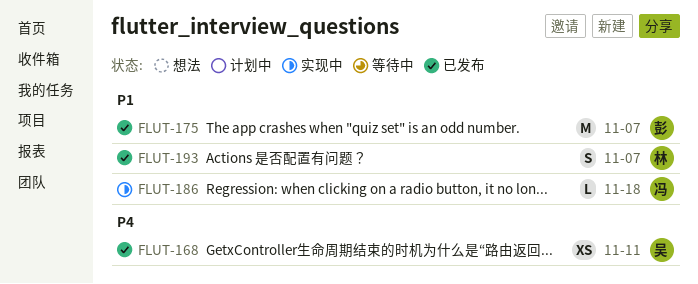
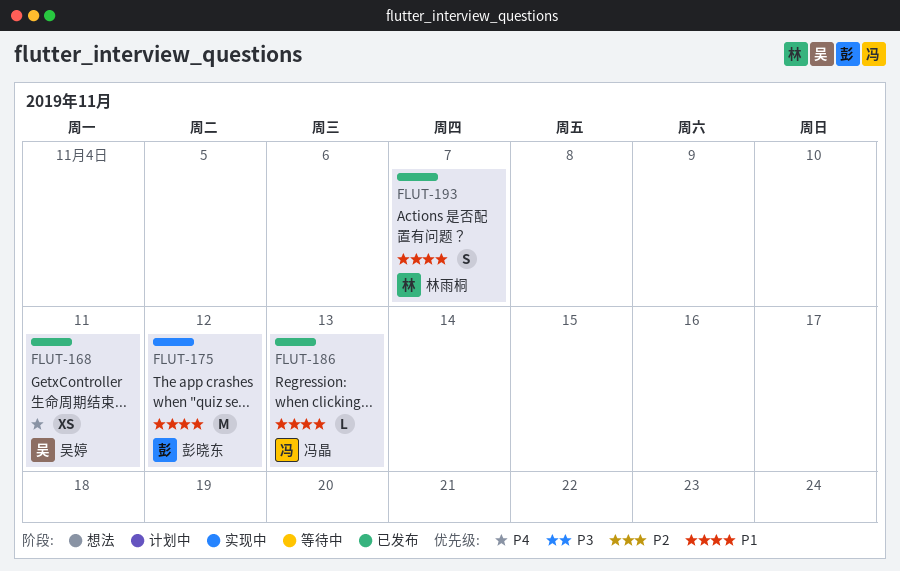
FLUT-175, status: 已发布 -> 实现中
FLUT-175, due: Nov 7 -> Nov 12
FLUT-186, status: 实现中 -> 已发布
FLUT-186, due: Nov 18 -> Nov 13

